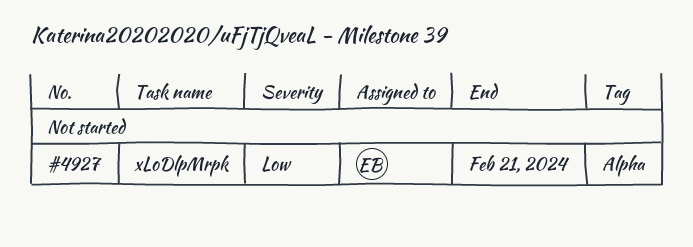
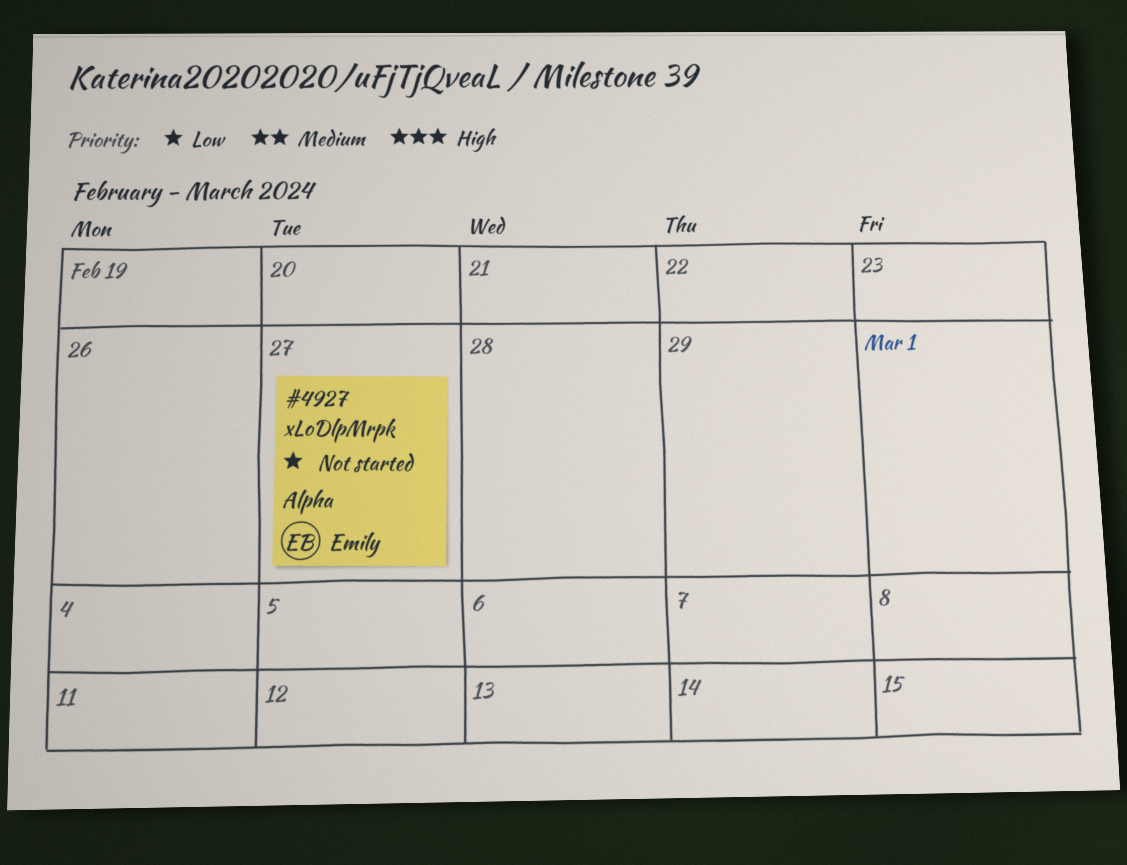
#4927, due: Feb 21 -> Feb 27

